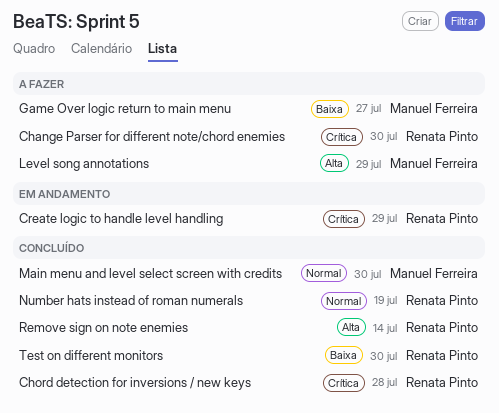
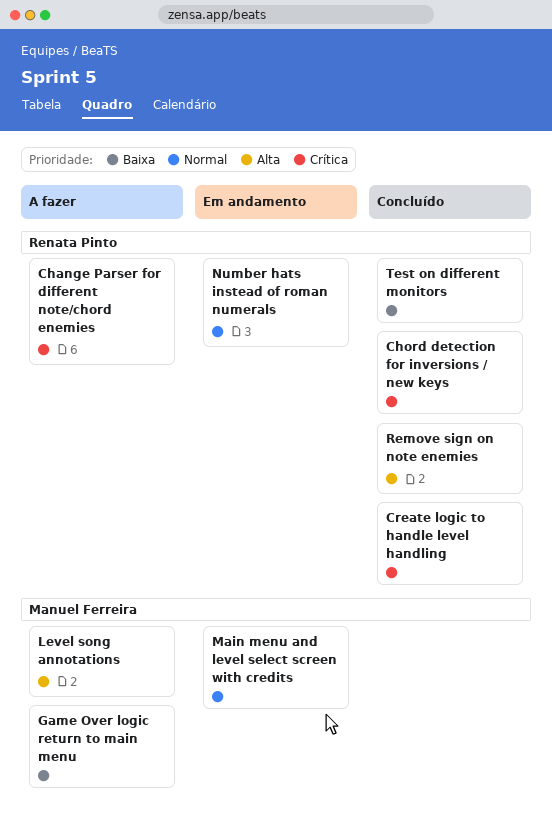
Create logic to handle level handling, status: Em andamento -> Concluído
Main menu and level select screen with credits, status: Concluído -> Em andamento
Number hats instead of roman numerals, status: Concluído -> Em andamento

